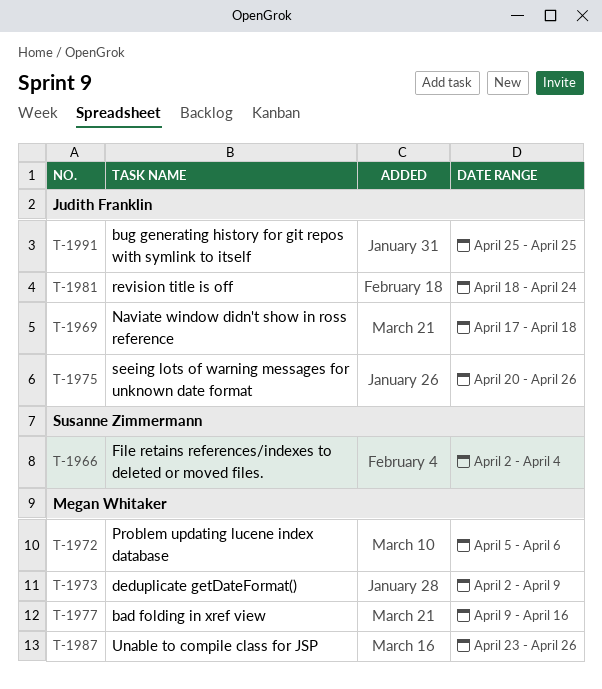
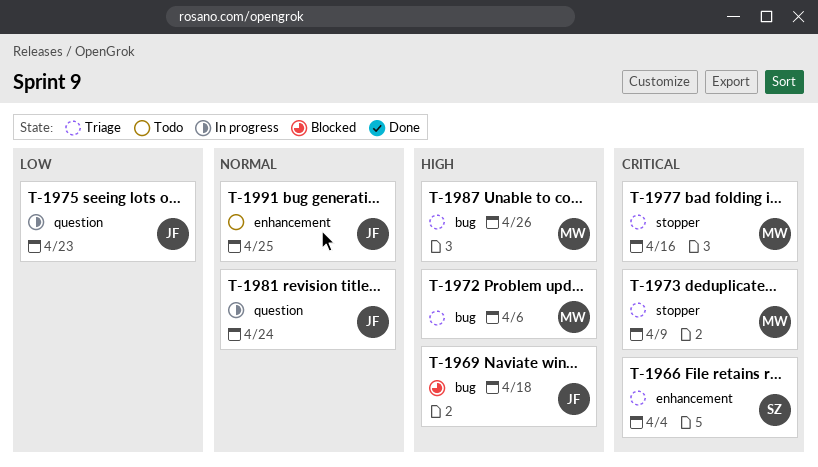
T-1975, due: Apr 26 -> Apr 23

